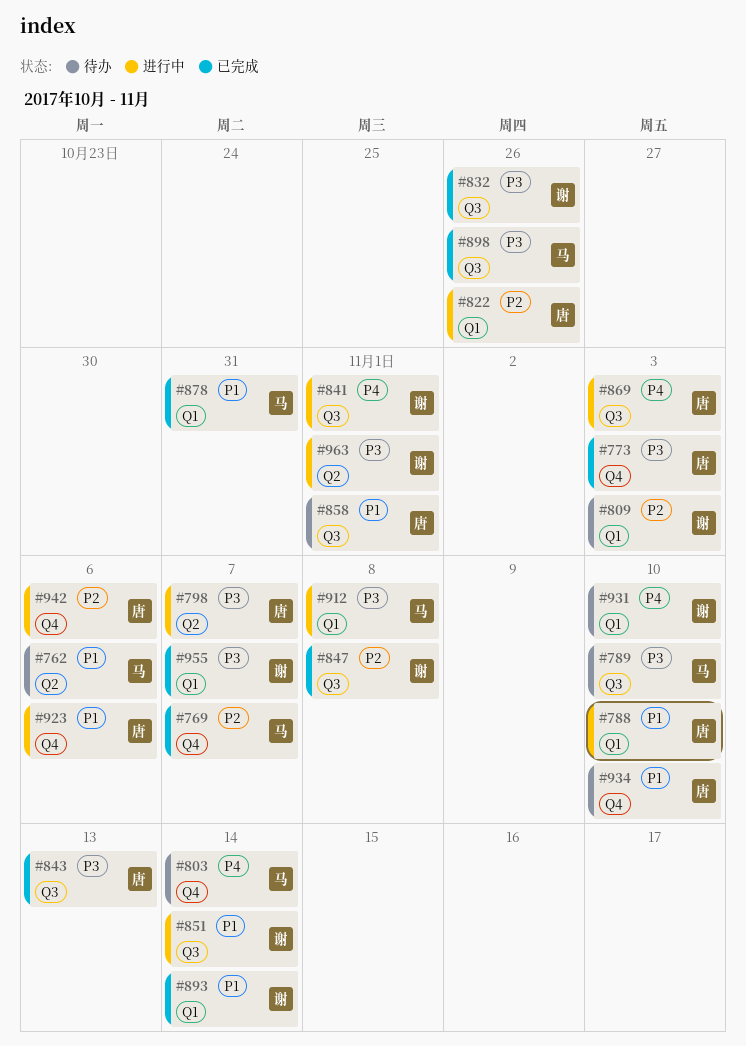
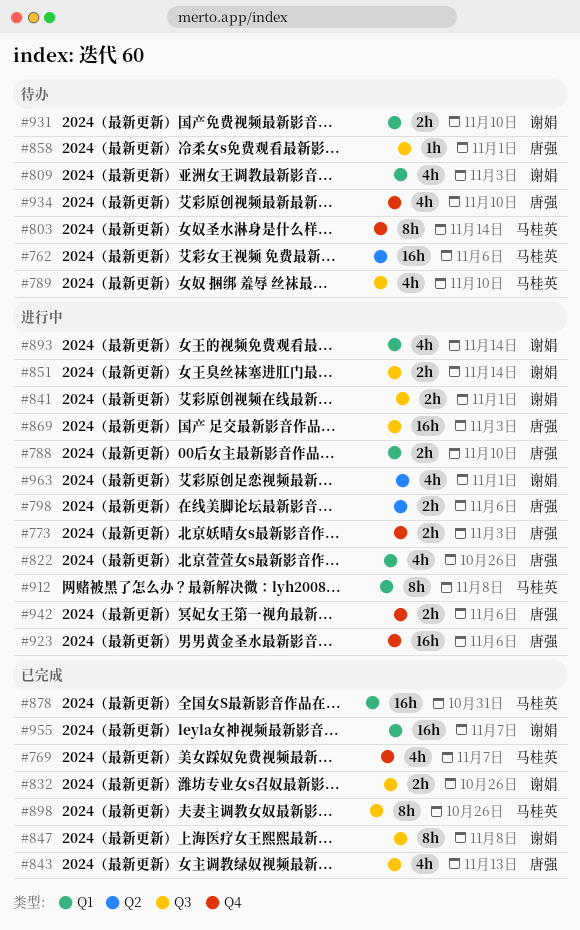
#773, status: 已完成 -> 进行中
#798, due: Nov 7 -> Nov 6
#893, status: 已完成 -> 进行中

